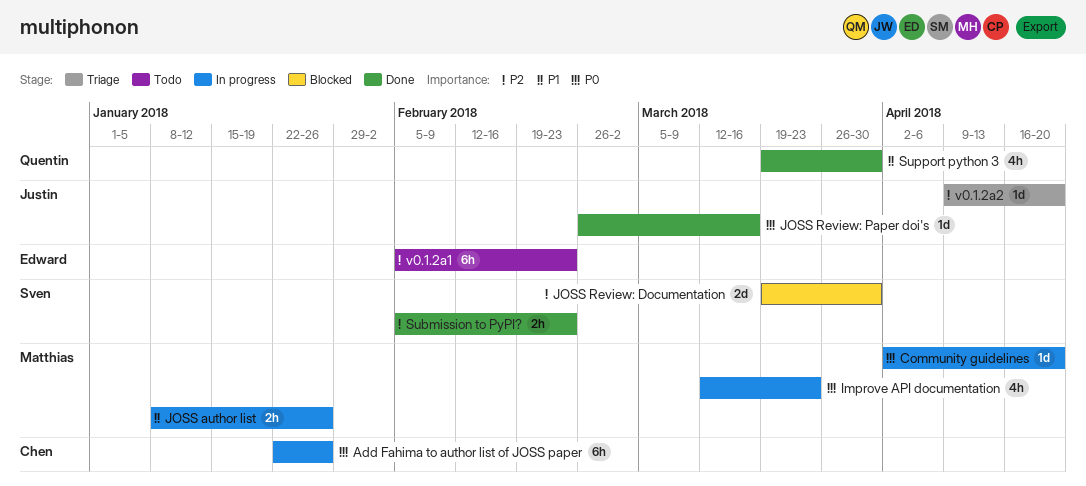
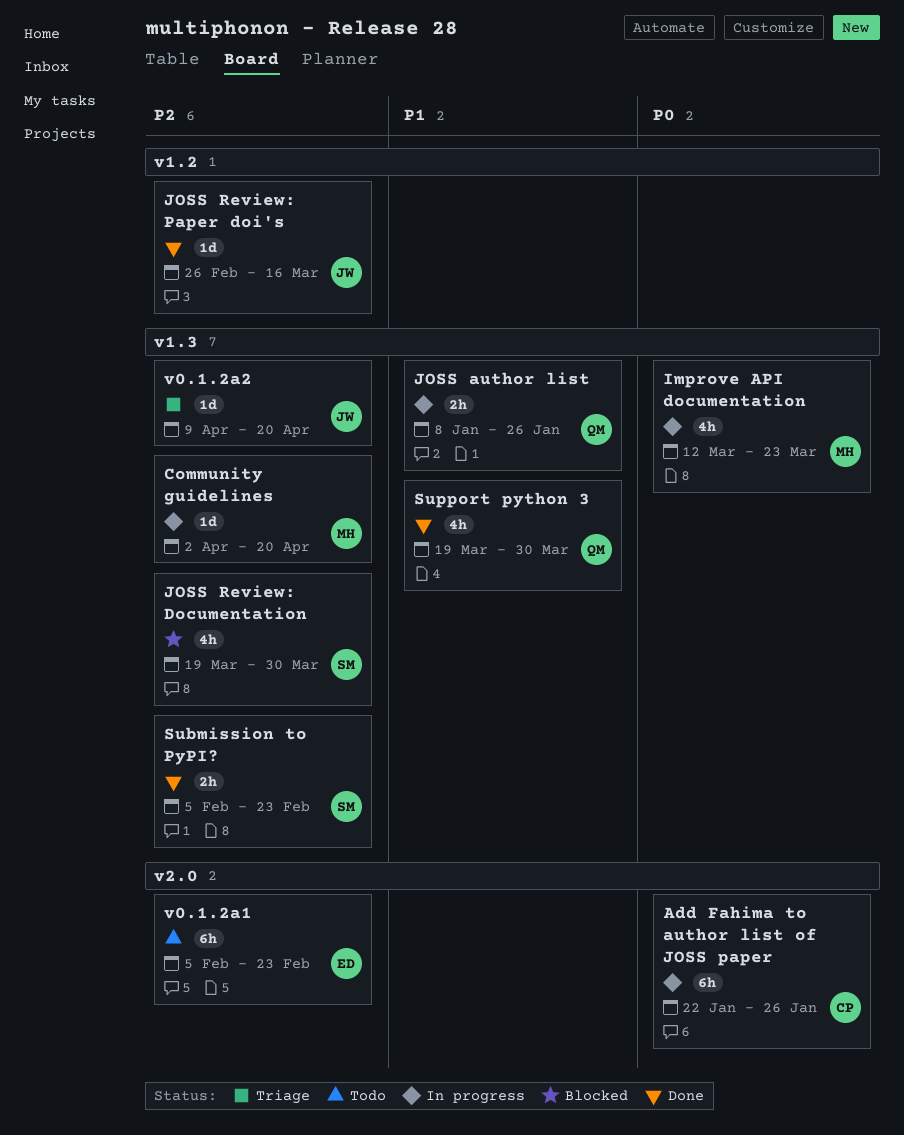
Community guidelines, priority: P0 -> P2
JOSS author list, owner: Matthias -> Quentin
JOSS Review: Documentation, estimate: 2d -> 4h
JOSS Review: Paper doi's, priority: P0 -> P2

